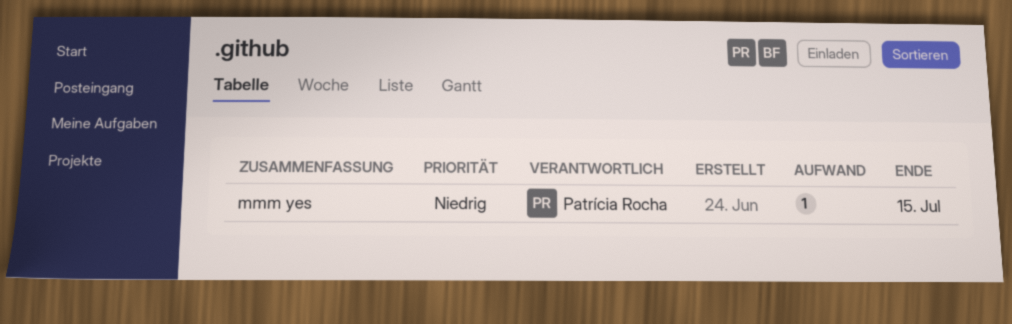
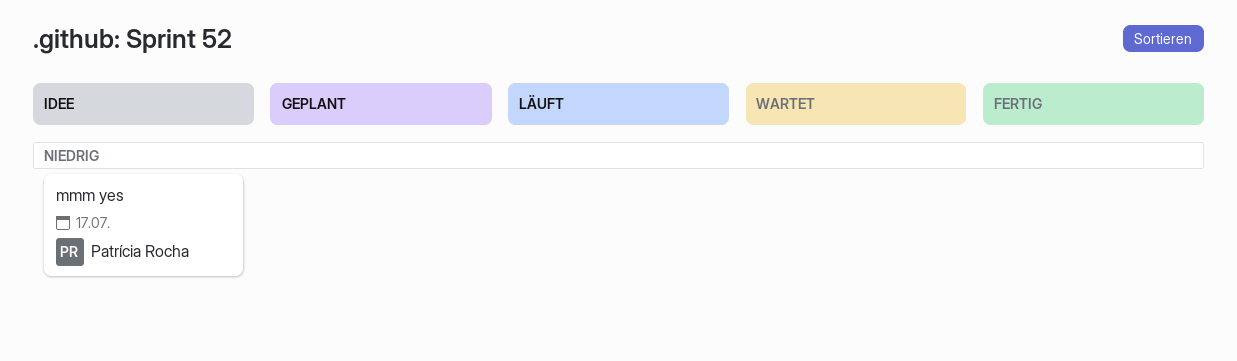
mmm yes, due: Jul 15 -> Jul 17

